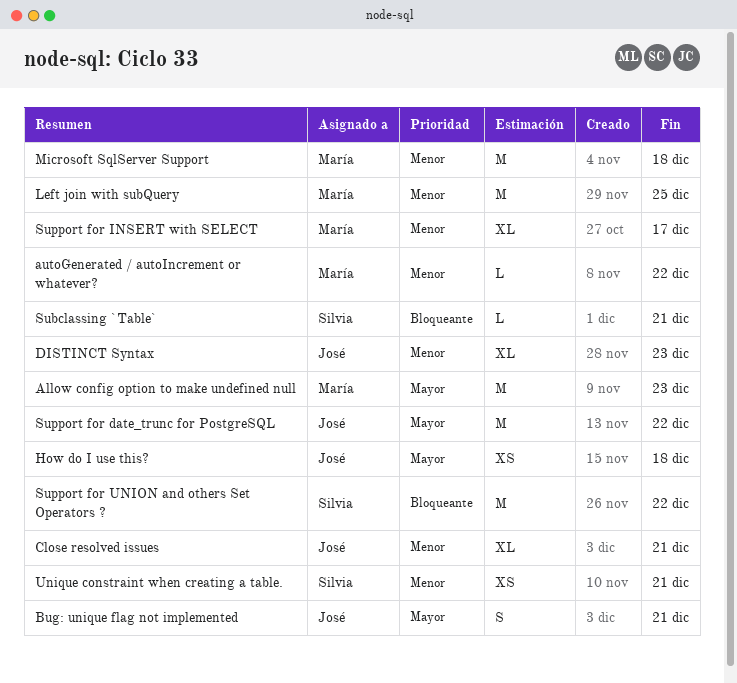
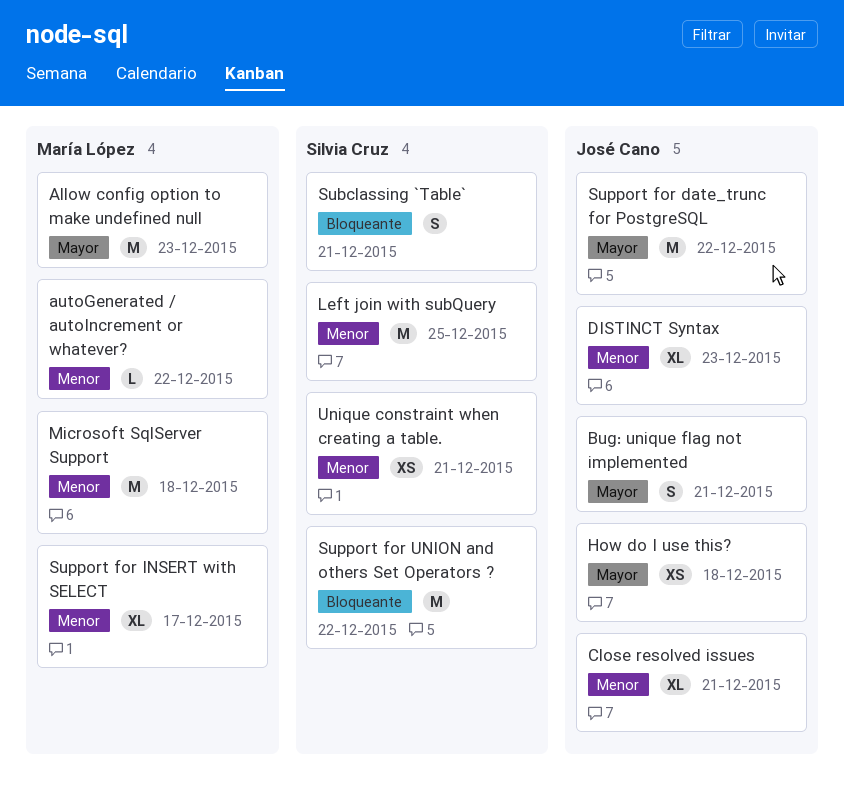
Left join with subQuery, owner: María López -> Silvia Cruz
Subclassing `Table`, estimate: L -> S

